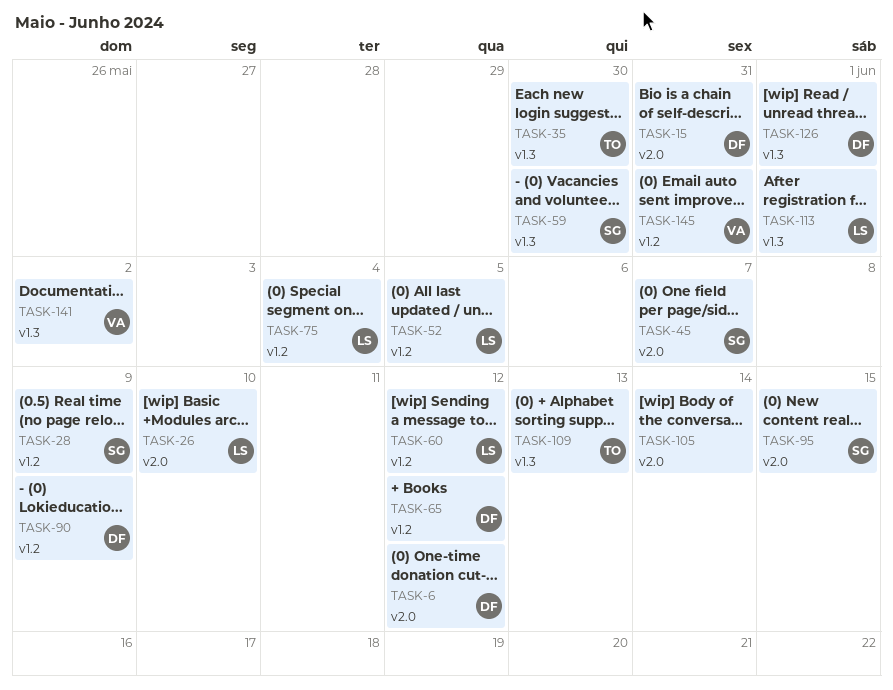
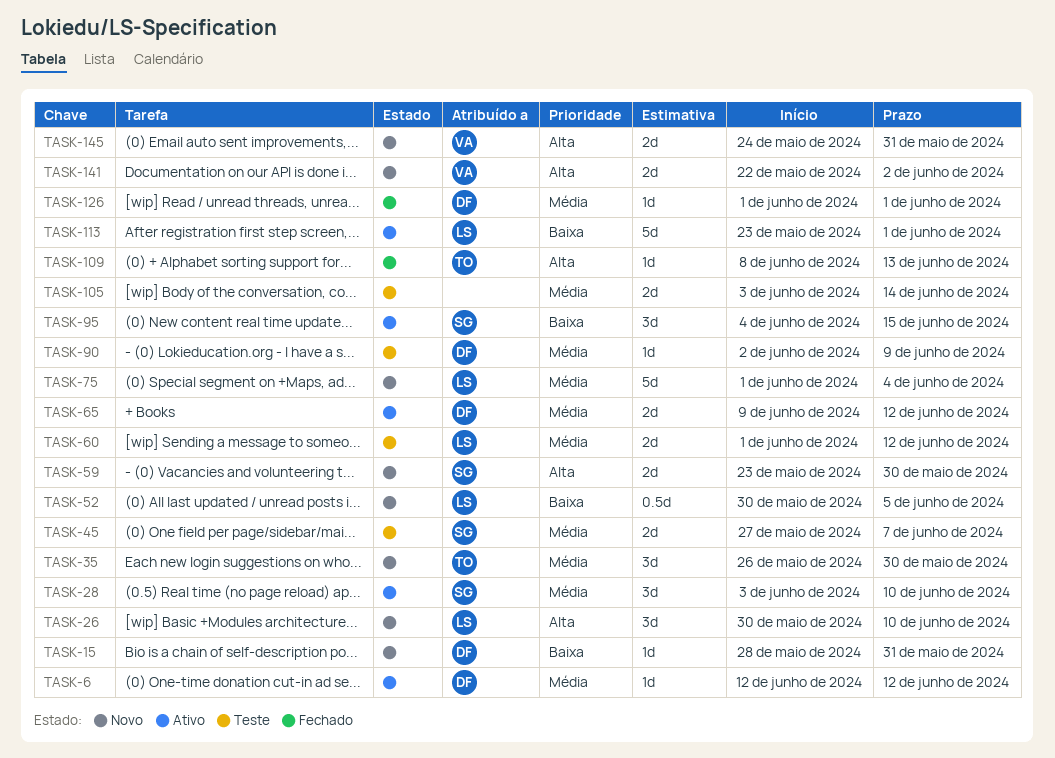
TASK-28, due: Jun 9 -> Jun 10

